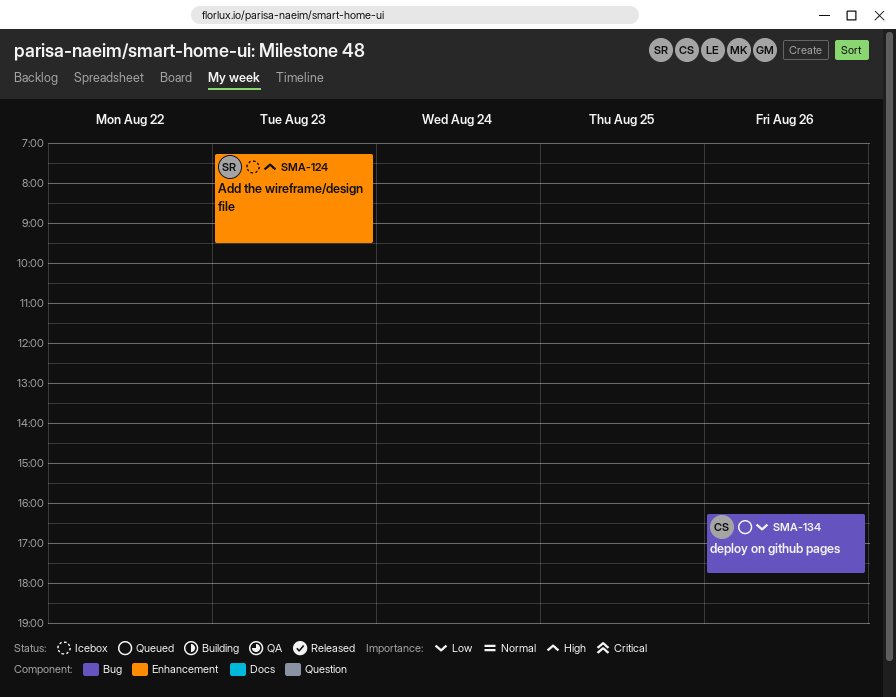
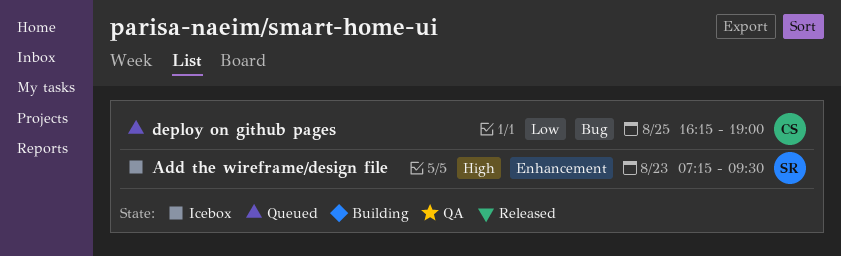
deploy on github pages, day: Aug 26 -> Aug 25
deploy on github pages, ends: 17:45 -> 19:00

